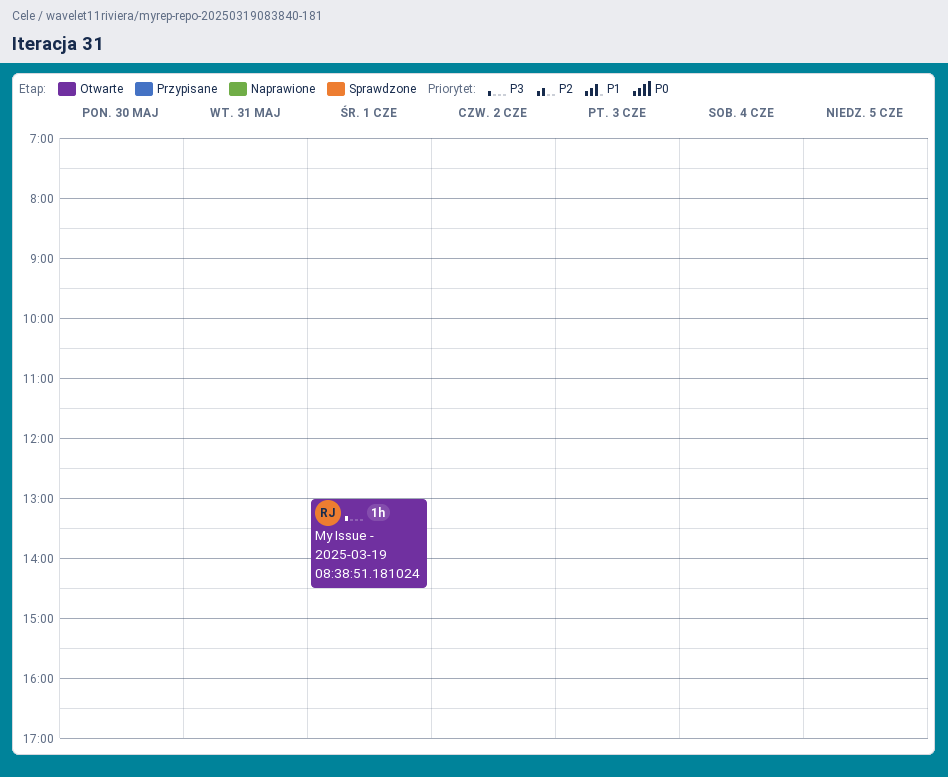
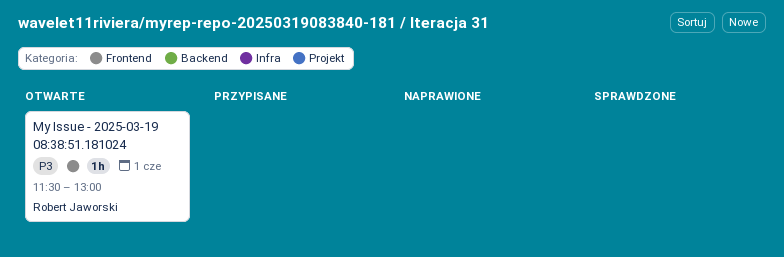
My Issue - 2025-03-19 08:38:51.181024, begins: 13:00 -> 11:30
My Issue - 2025-03-19 08:38:51.181024, ends: 14:30 -> 13:00

